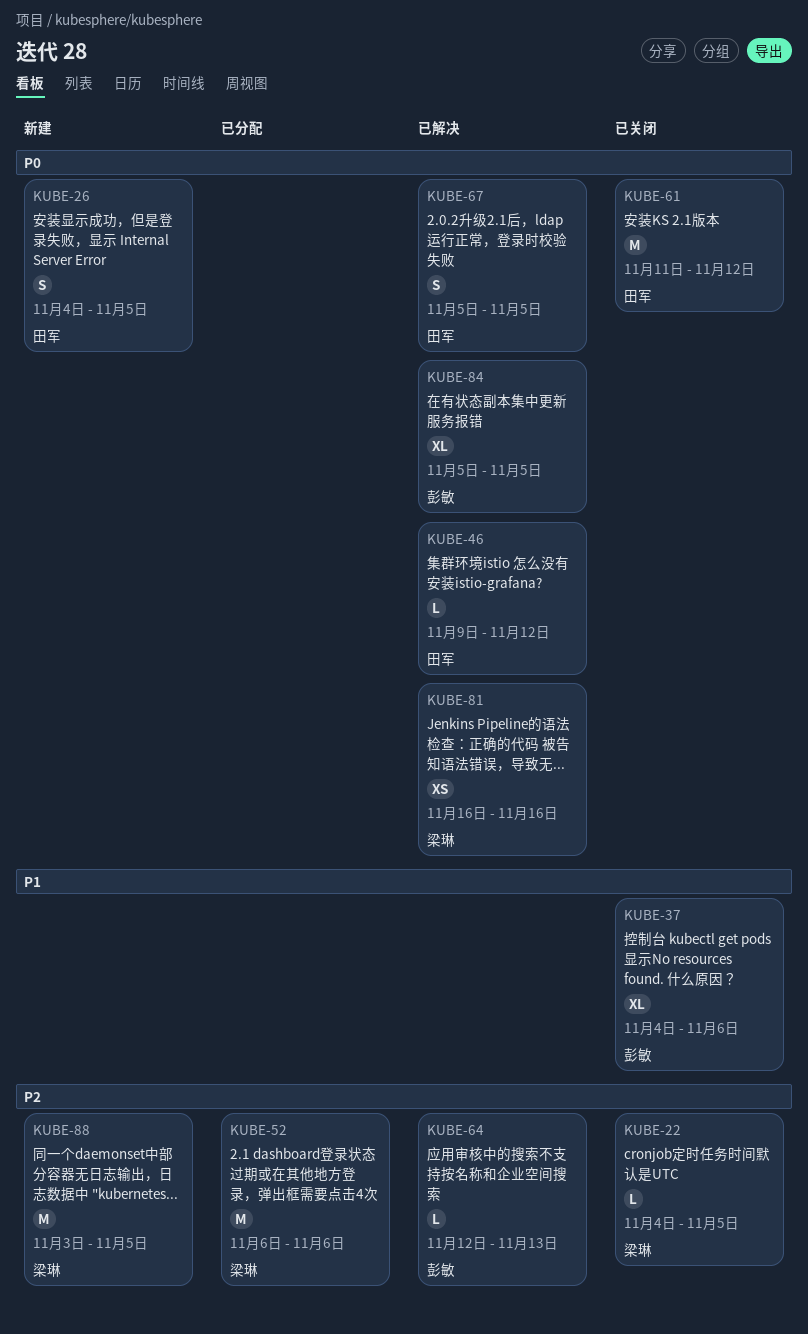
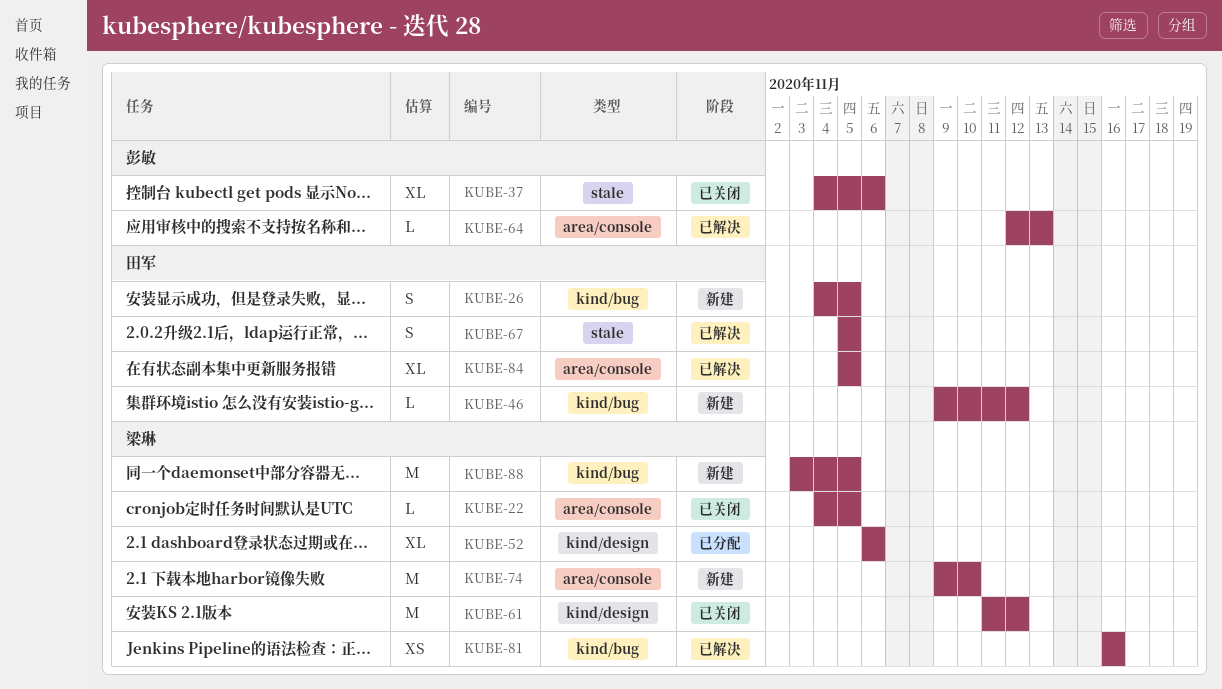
KUBE-46, status: 已解决 -> 新建
KUBE-52, estimate: M -> XL
KUBE-61, owner: 田军 -> 梁琳
KUBE-74: none -> present
KUBE-84, owner: 彭敏 -> 田军

